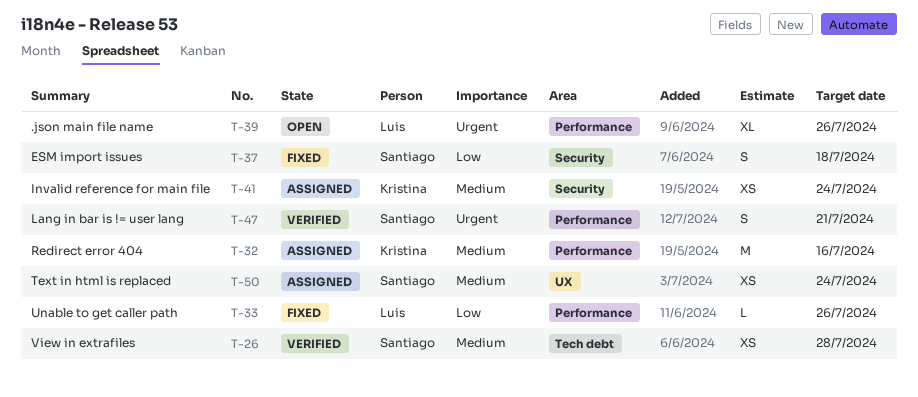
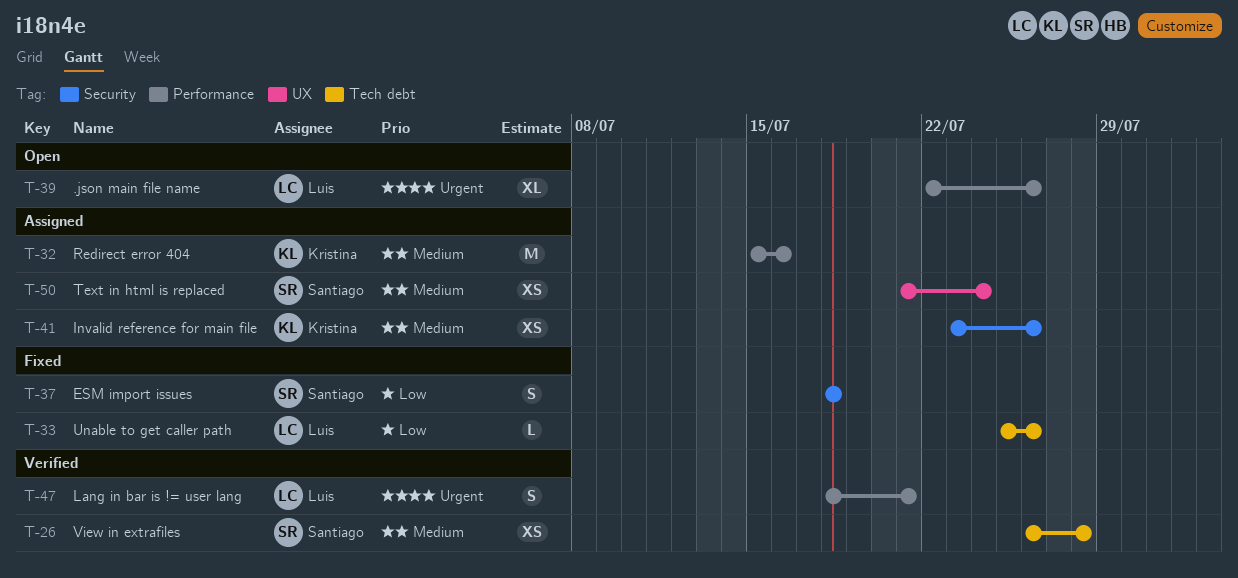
T-33, label: Performance -> Tech debt
T-41, due: Jul 24 -> Jul 26
T-47, owner: Santiago -> Luis

